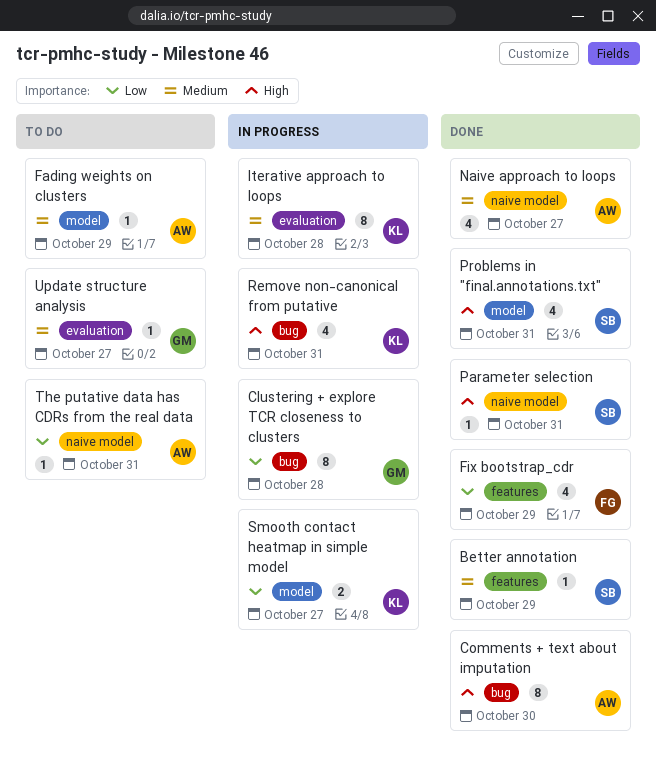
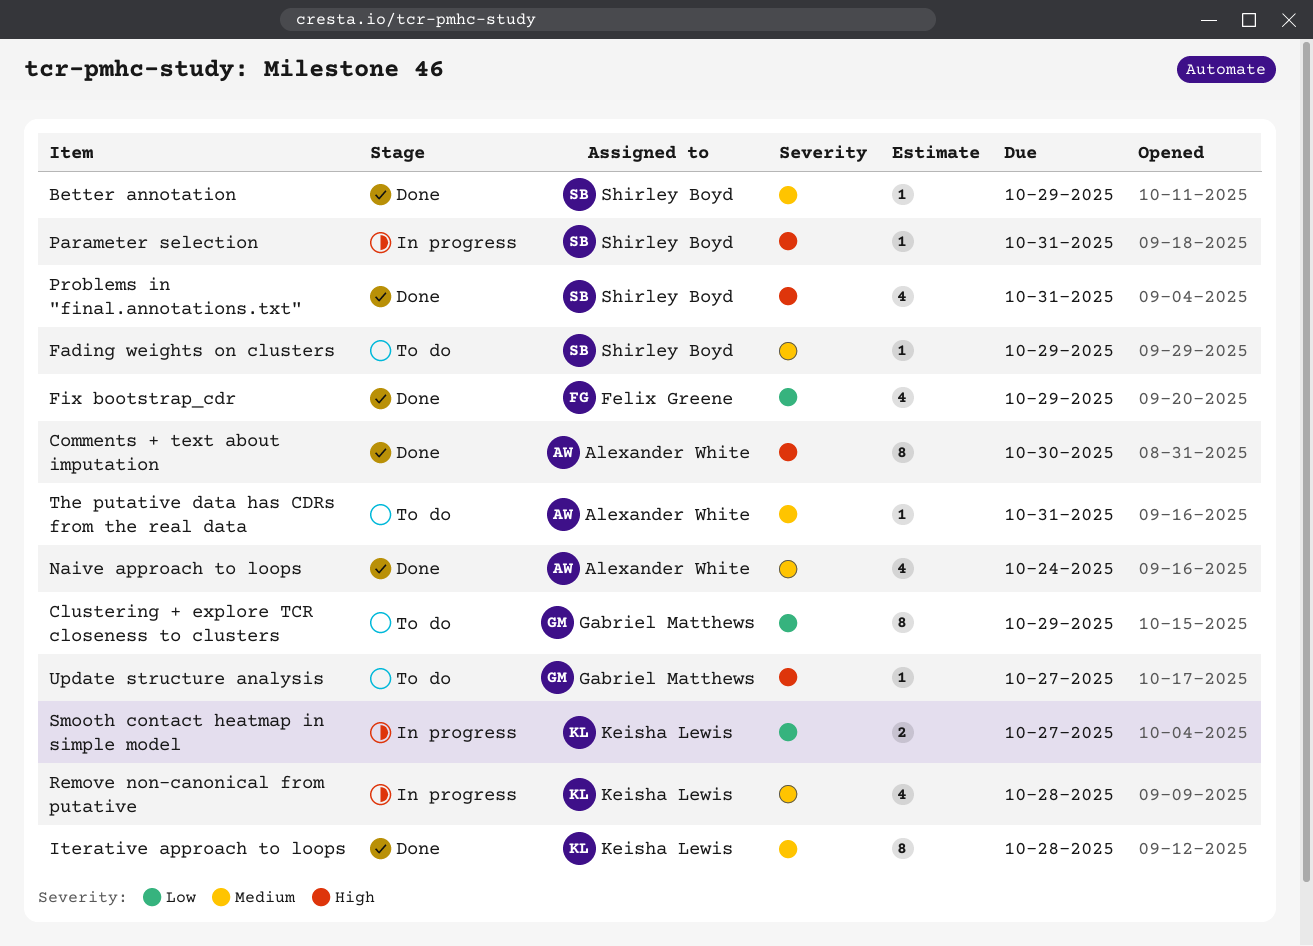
Clustering + explore TCR closeness to clusters, status: In progress -> To do
Clustering + explore TCR closeness to clusters, due: Oct 28 -> Oct 29
Fading weights on clusters, owner: Alexander White -> Shirley Boyd
Iterative approach to loops, status: In progress -> Done
Naive approach to loops, due: Oct 27 -> Oct 24
Parameter selection, status: Done -> In progress
Remove non-canonical from putative, priority: High -> Medium
Remove non-canonical from putative, due: Oct 31 -> Oct 28
The putative data has CDRs from the real data, priority: Low -> Medium
Update structure analysis, priority: Medium -> High

